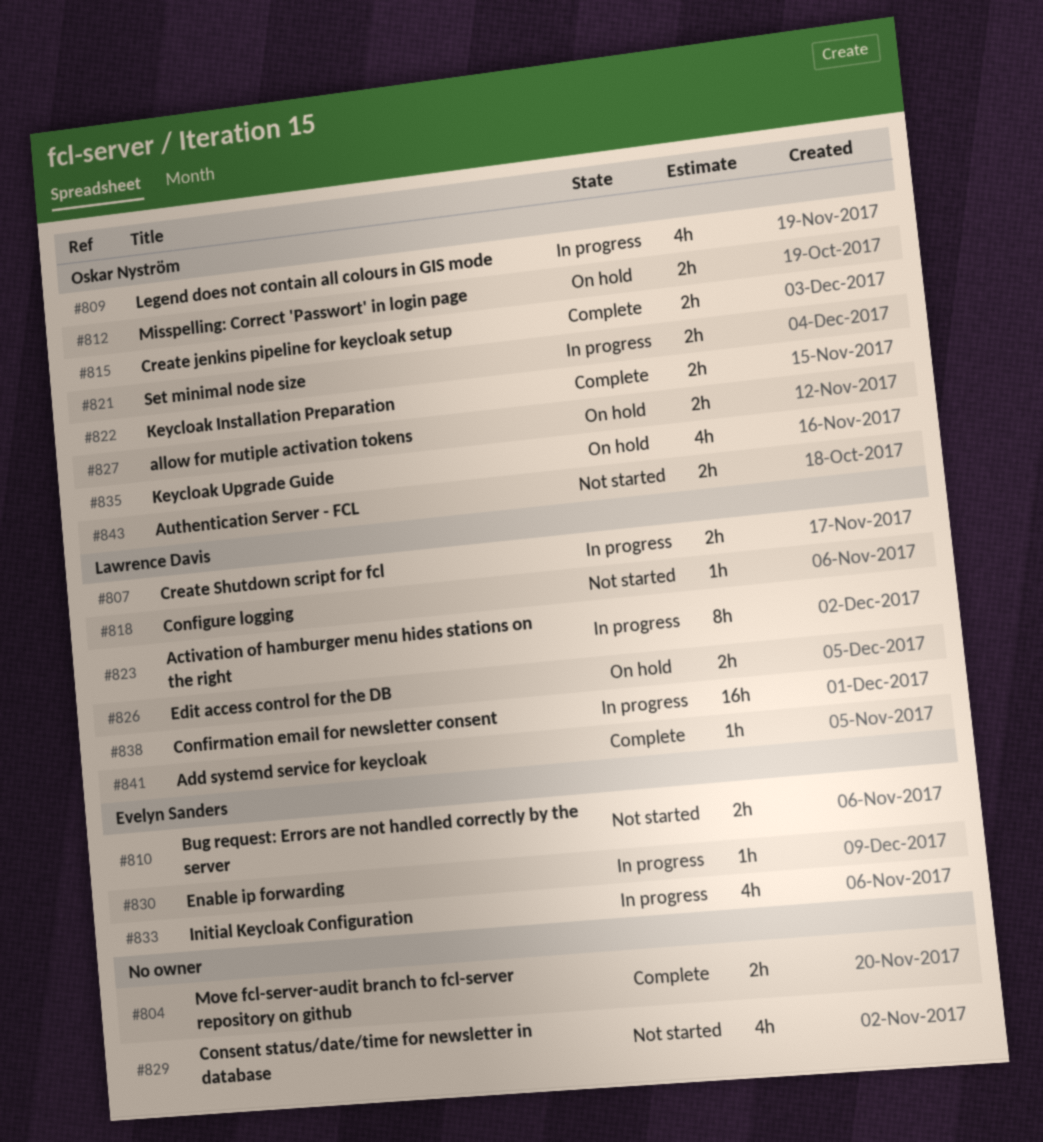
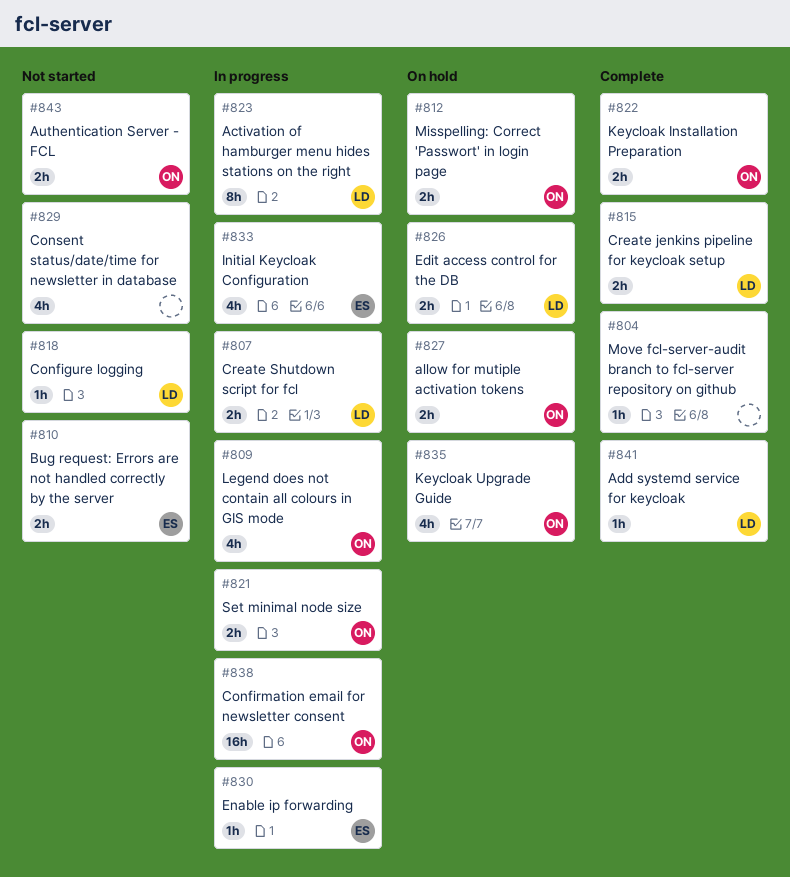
#804, estimate: 2h -> 1h
#815, owner: Oskar Nyström -> Lawrence Davis
#838, owner: Lawrence Davis -> Oskar Nyström

